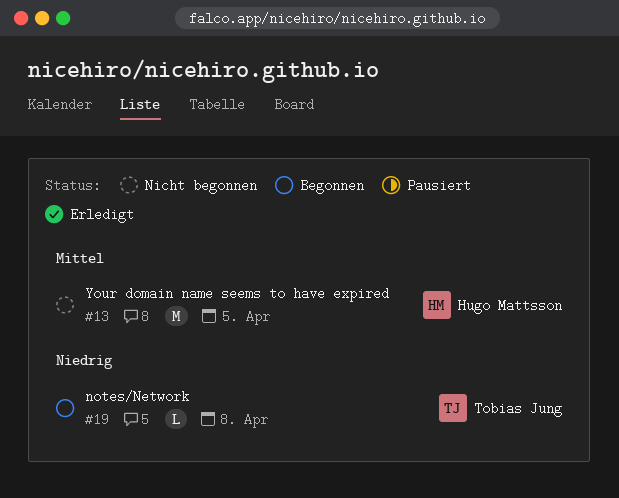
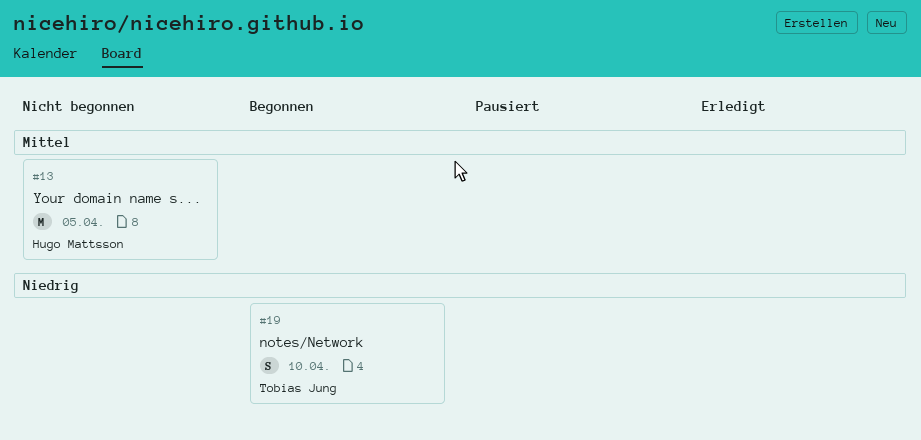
#19, estimate: L -> S
#19, due: Apr 8 -> Apr 10

